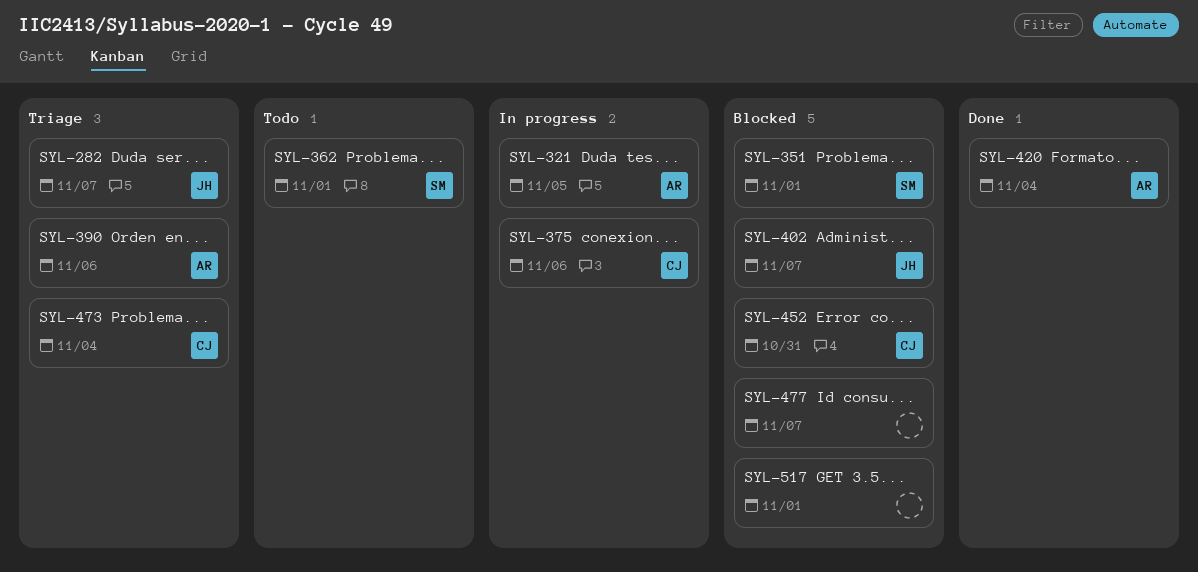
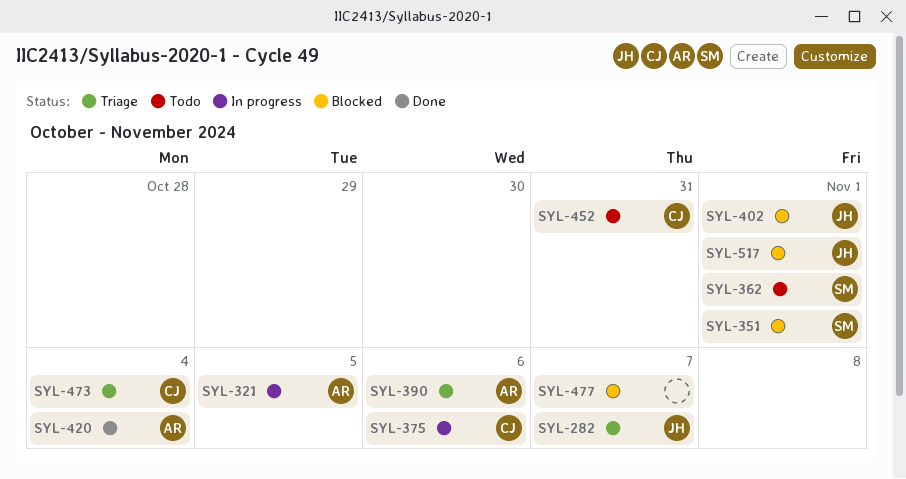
SYL-402, due: Nov 7 -> Nov 1
SYL-452, status: Blocked -> Todo
SYL-517, owner: none -> JH

